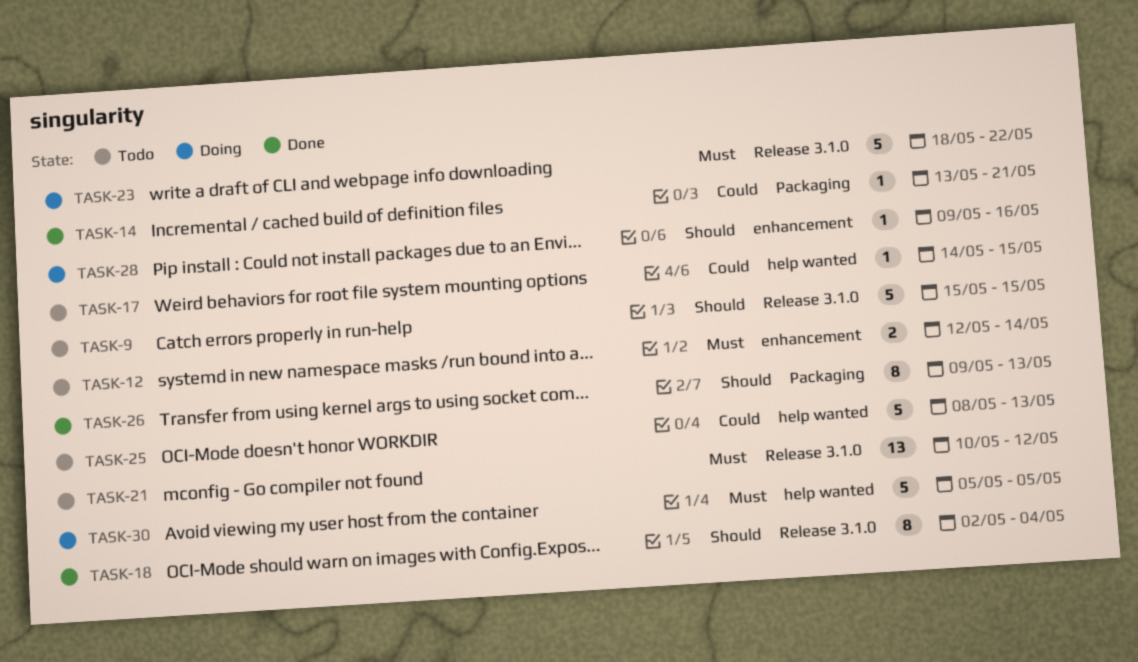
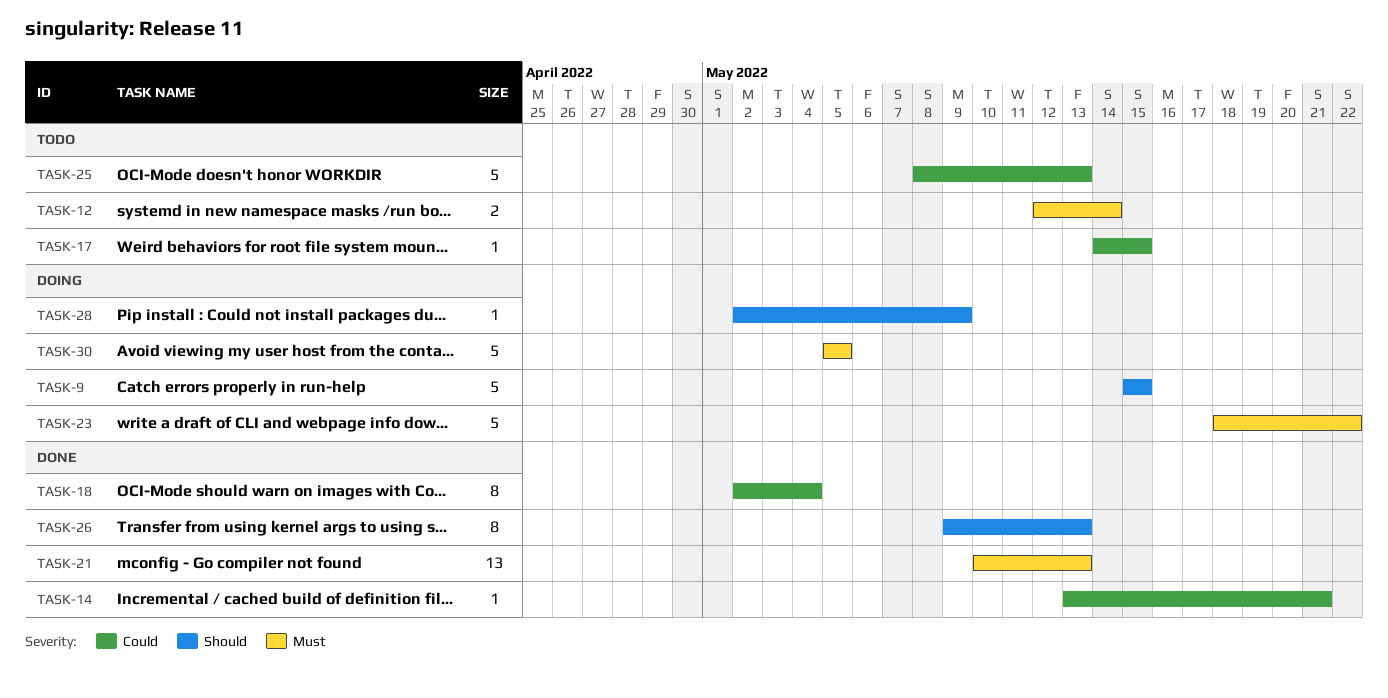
TASK-9, status: Todo -> Doing
TASK-18, priority: Should -> Could
TASK-21, status: Todo -> Done
TASK-21, due: May 12 -> May 13
TASK-28, start: May 9 -> May 2
TASK-28, due: May 16 -> May 9

